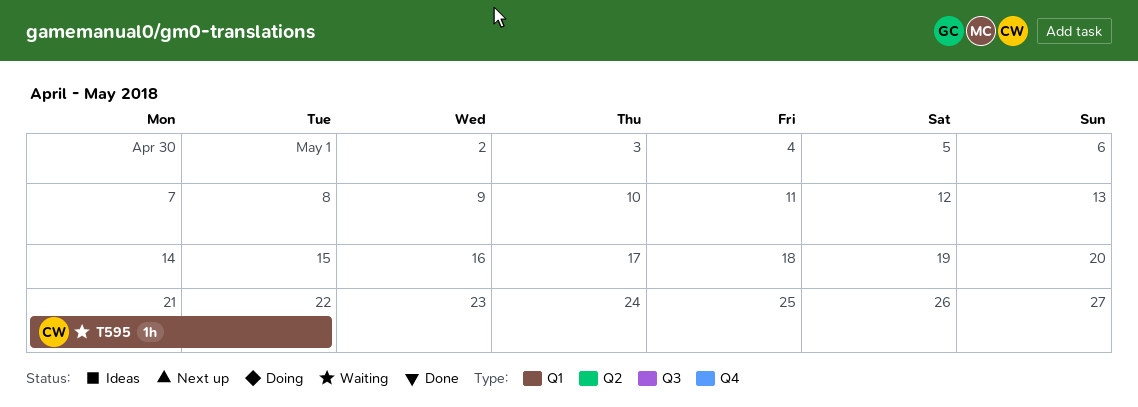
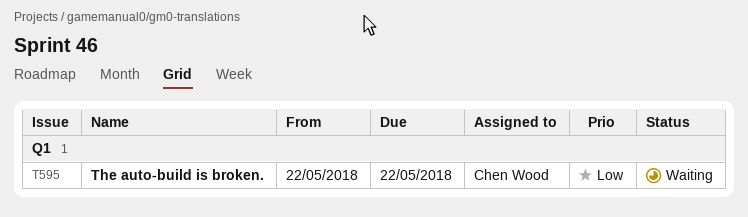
T595, start: May 21 -> May 22

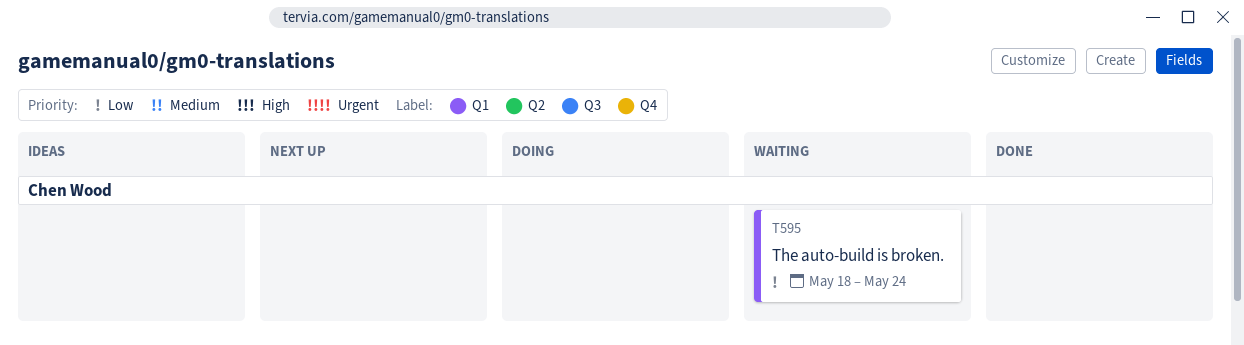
T595, start: May 22 -> May 18
T595, due: May 22 -> May 24

